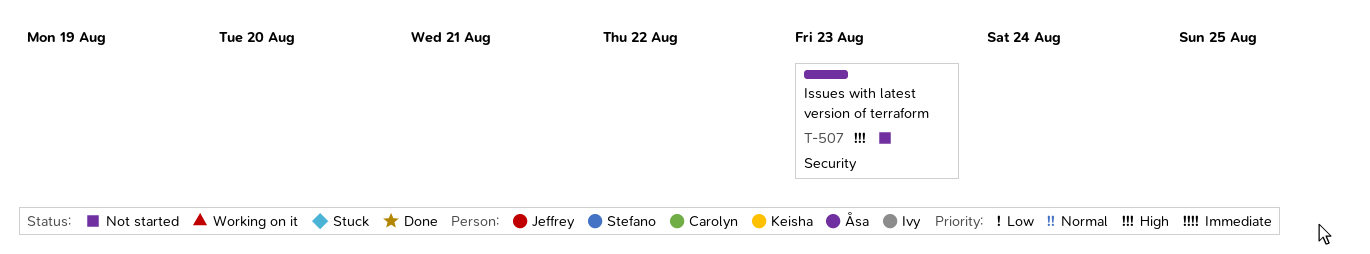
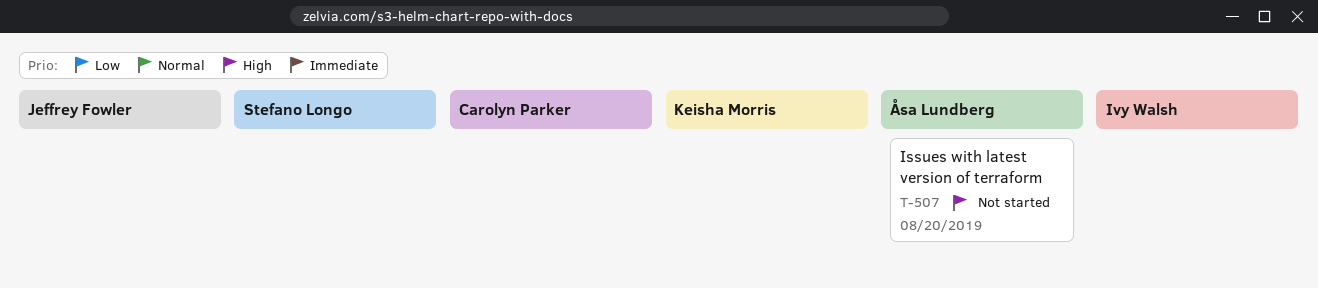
T-507, due: Aug 23 -> Aug 20

